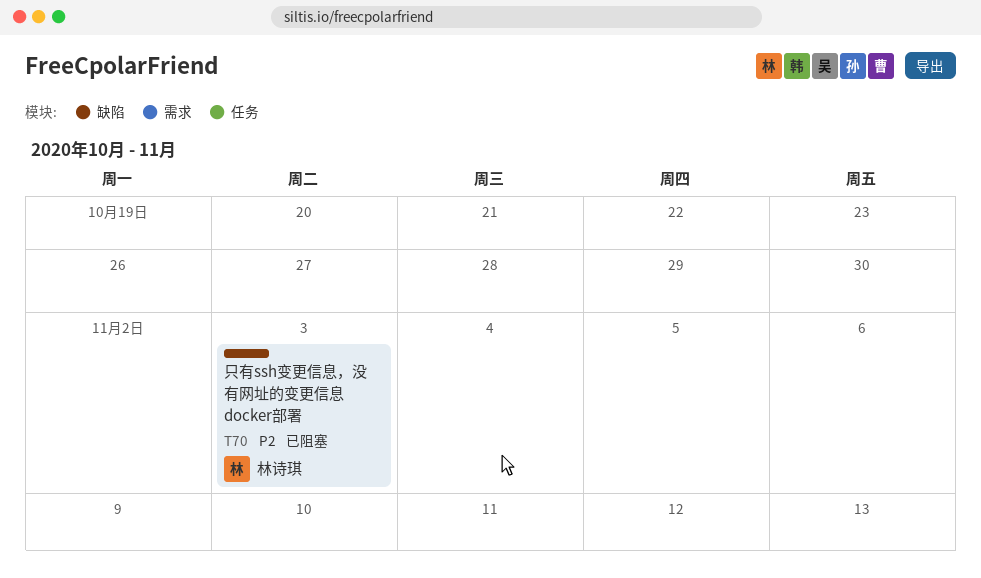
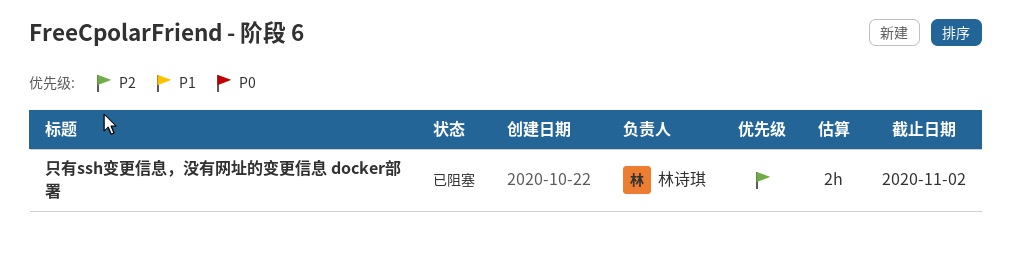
只有ssh变更信息，没有网址的变更信息 docker部署, due: Nov 3 -> Nov 2

